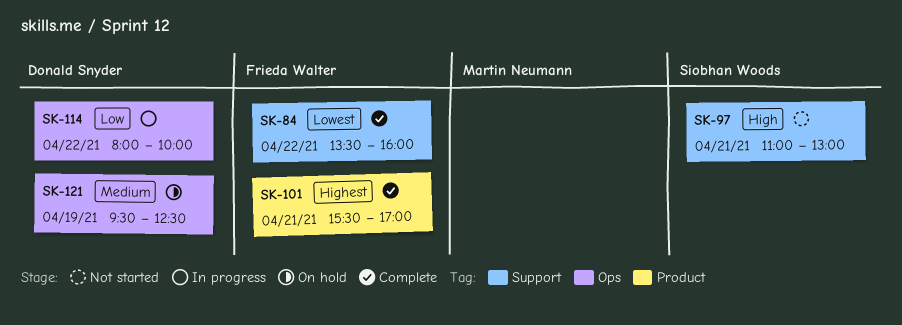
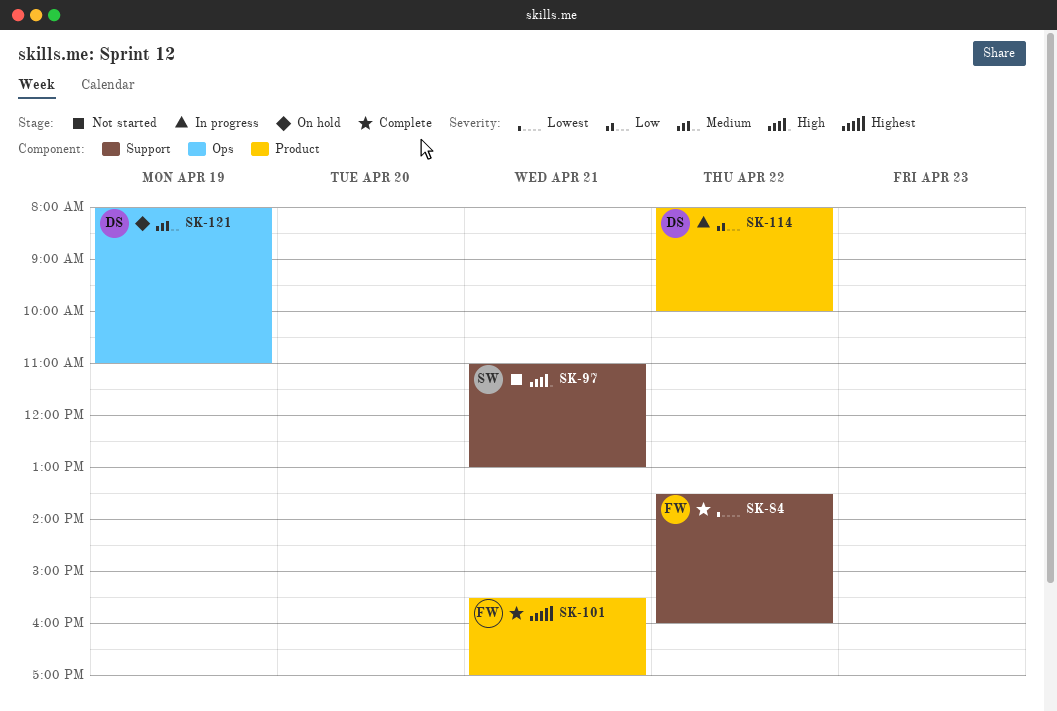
SK-114, label: Ops -> Product
SK-121, begins: 09:30 -> 08:00
SK-121, ends: 12:30 -> 11:00

